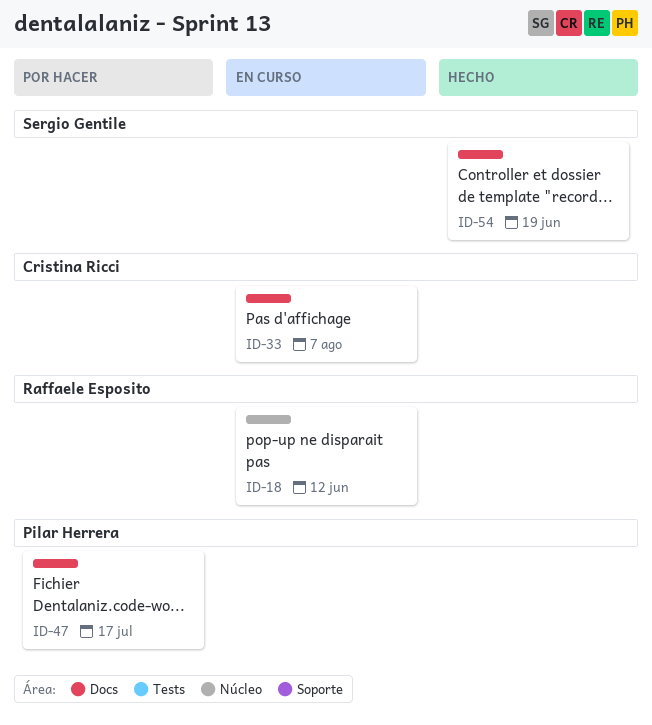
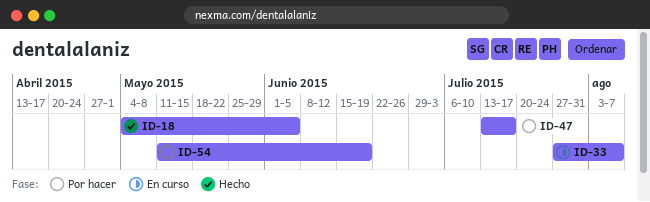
ID-18, status: En curso -> Hecho
ID-18, due: Jun 12 -> Jun 5
ID-54, status: Hecho -> Por hacer

